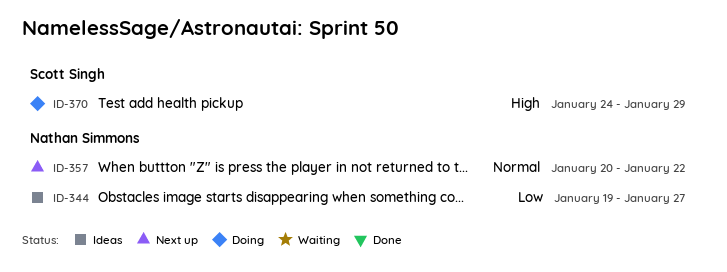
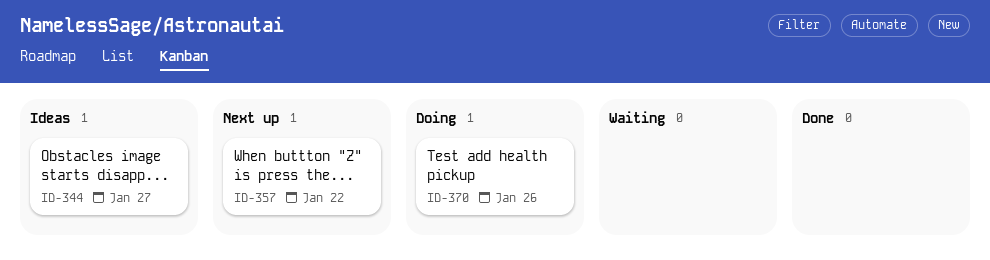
ID-370, due: Jan 29 -> Jan 26

